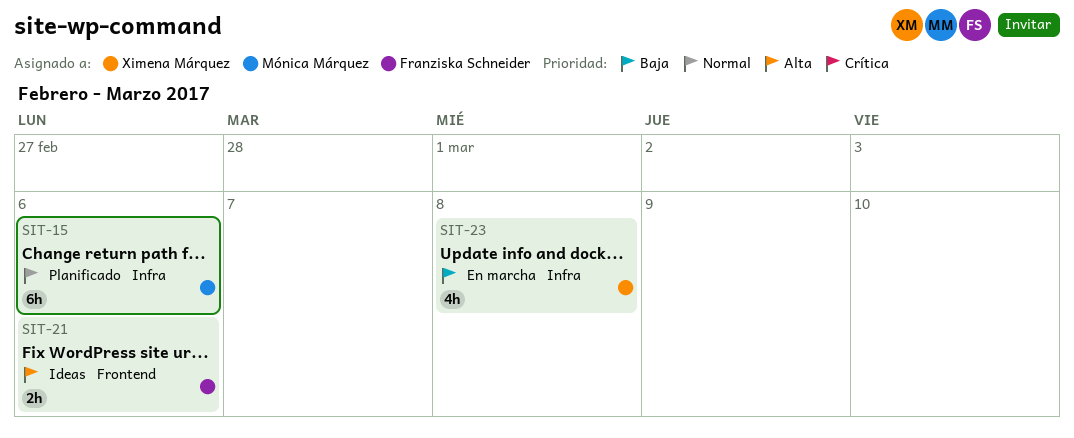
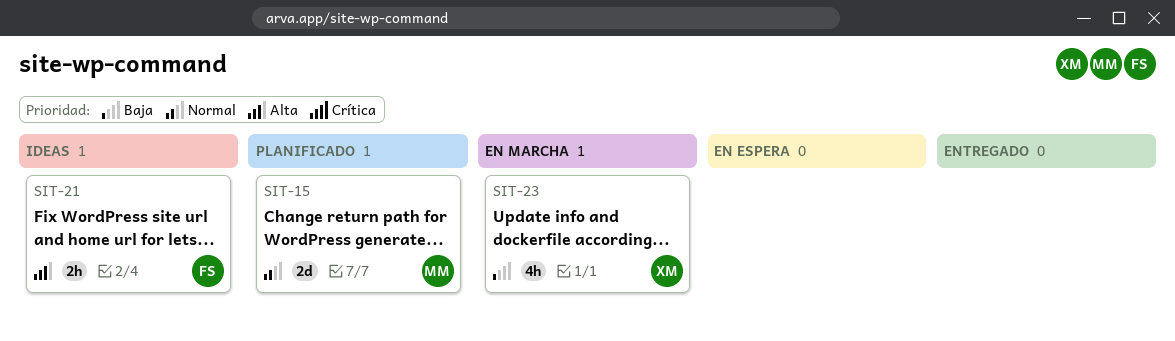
SIT-15, estimate: 6h -> 2d

